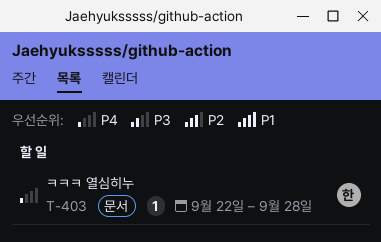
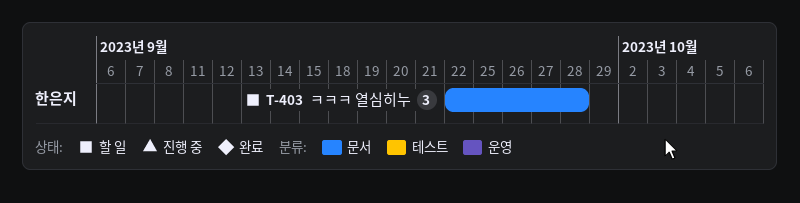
T-403, estimate: 1 -> 3

